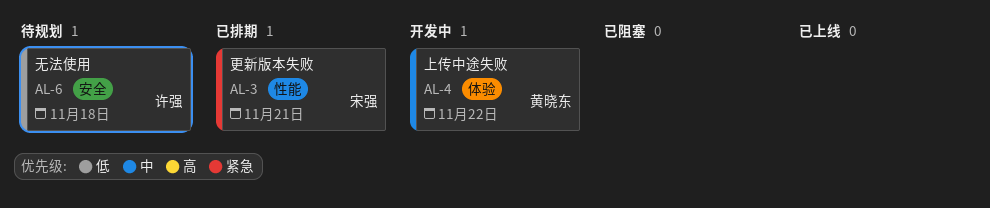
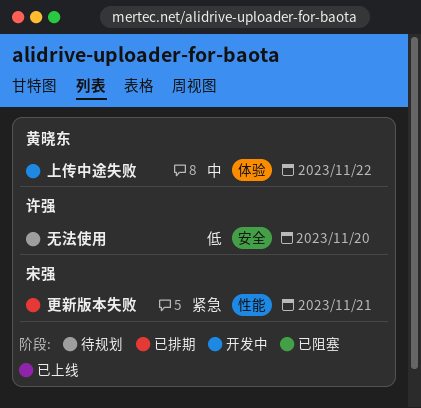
无法使用, due: Nov 18 -> Nov 20

